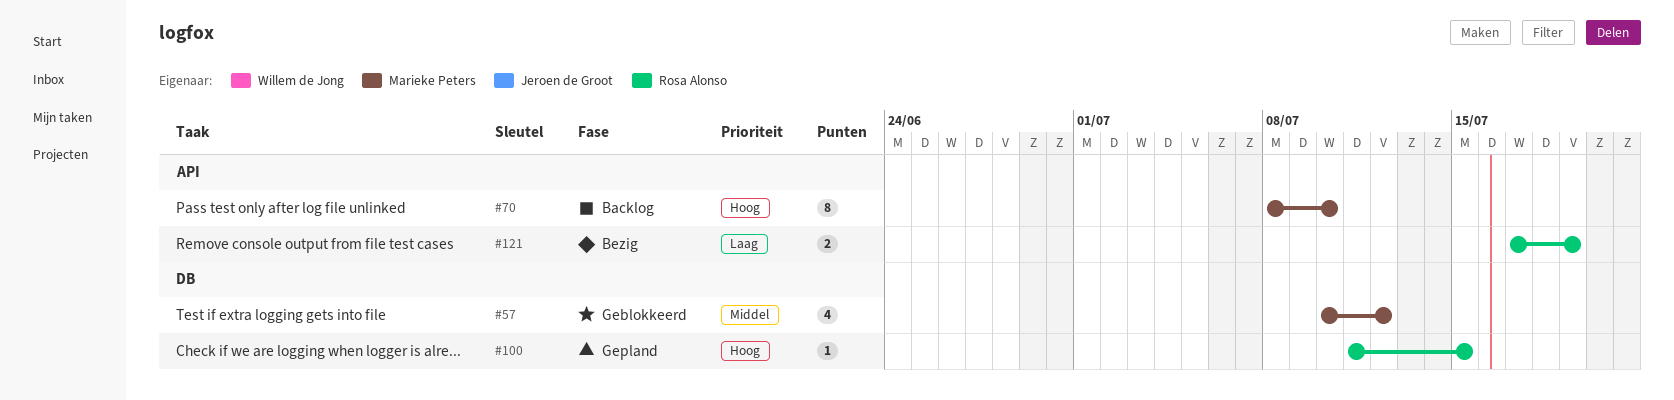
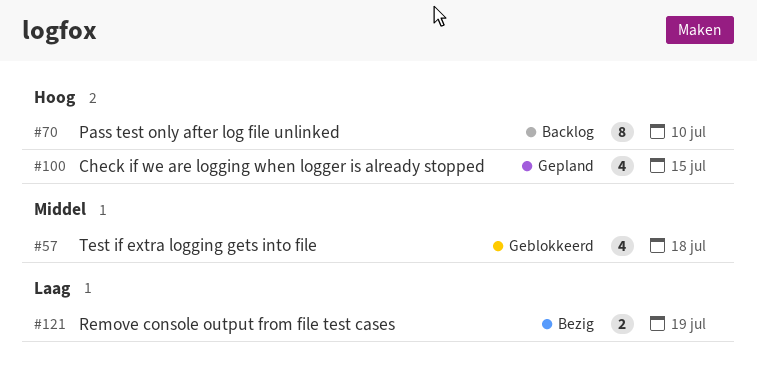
#57, due: Jul 12 -> Jul 18
#100, estimate: 1 -> 4

